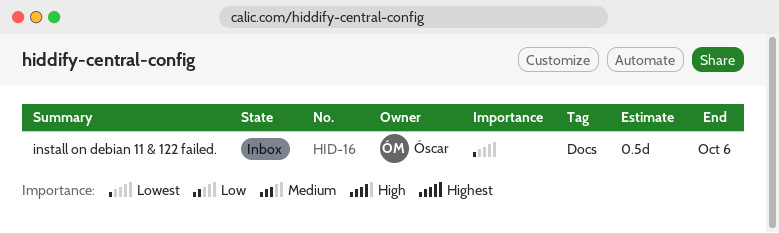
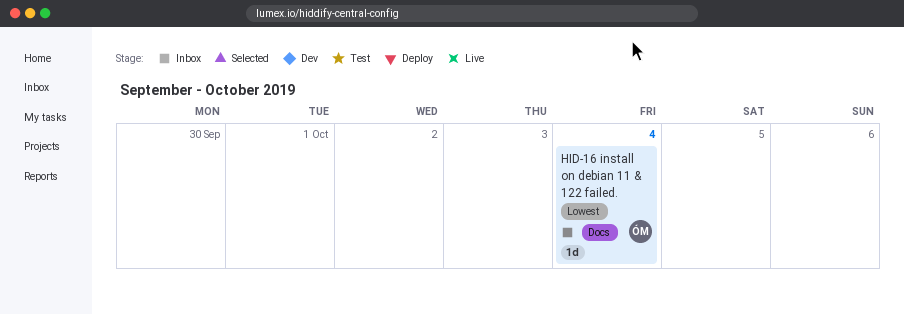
HID-16, estimate: 0.5d -> 1d
HID-16, due: Oct 6 -> Oct 4

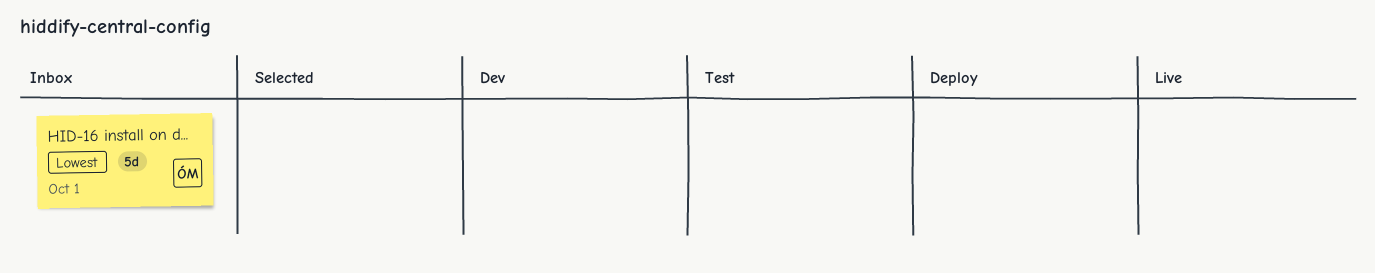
HID-16, estimate: 1d -> 5d
HID-16, due: Oct 4 -> Oct 1

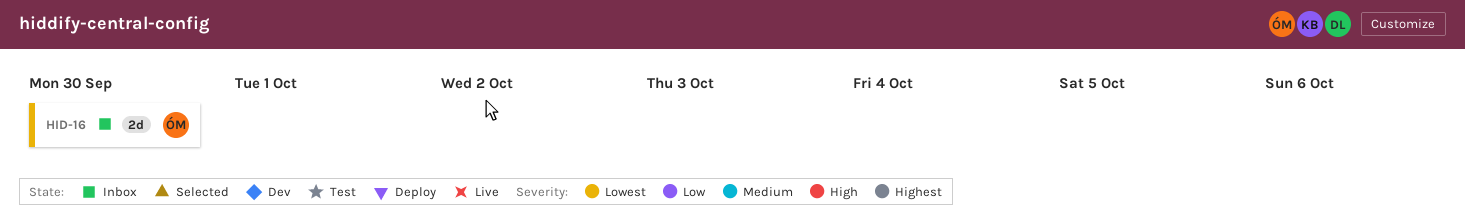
HID-16, estimate: 5d -> 2d
HID-16, due: Oct 1 -> Sep 30

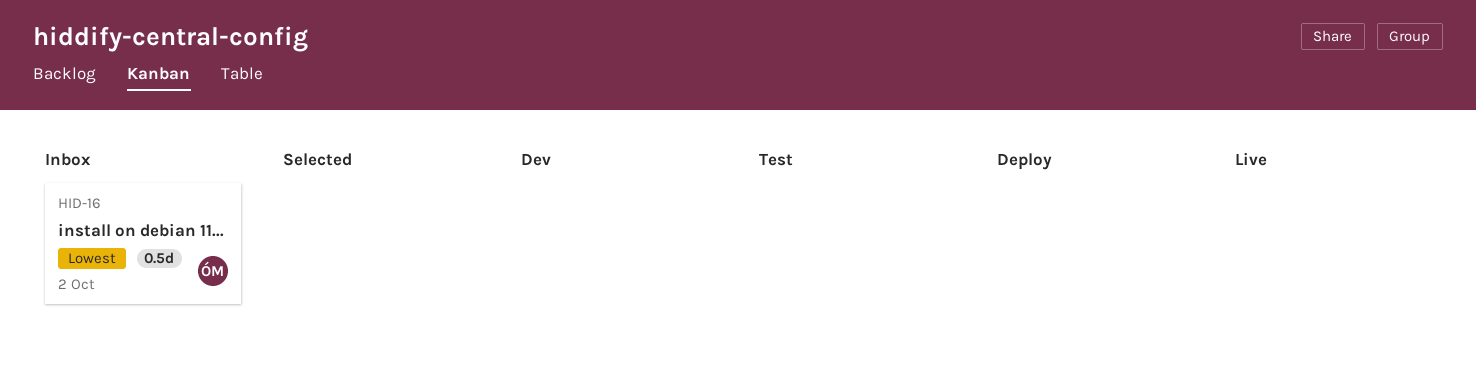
HID-16, estimate: 2d -> 0.5d
HID-16, due: Sep 30 -> Oct 2

